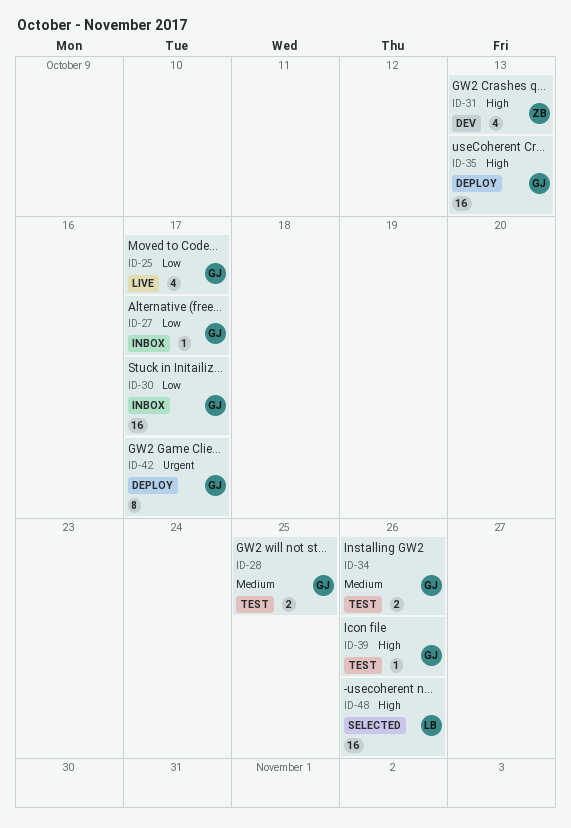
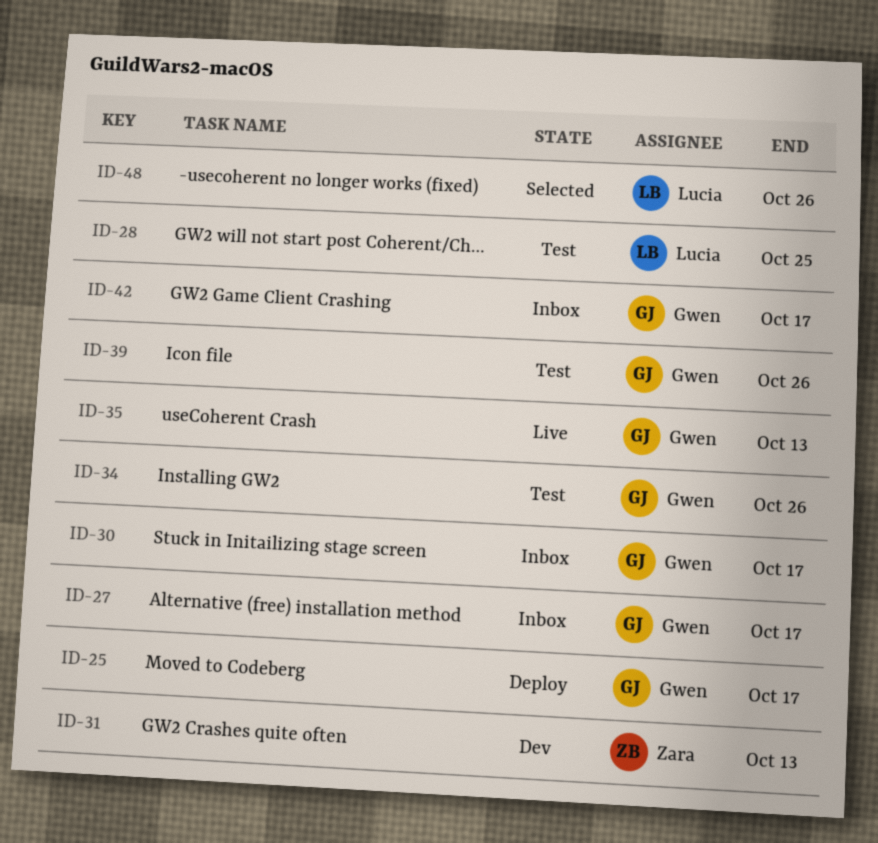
ID-25, status: Live -> Deploy
ID-28, owner: Gwen -> Lucia
ID-35, status: Deploy -> Live
ID-42, status: Deploy -> Inbox

